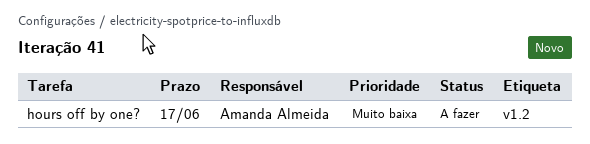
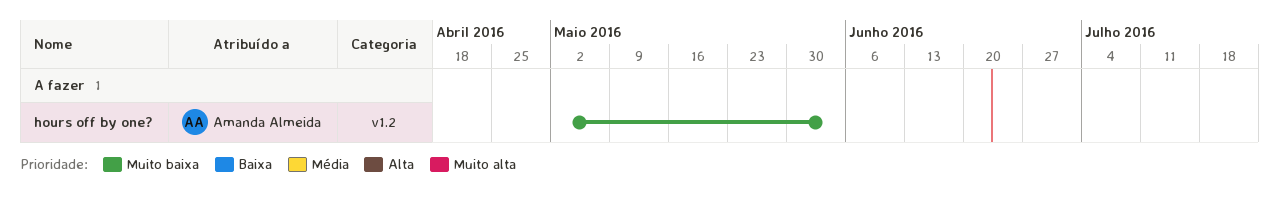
hours off by one?, due: Jun 17 -> Jun 3

